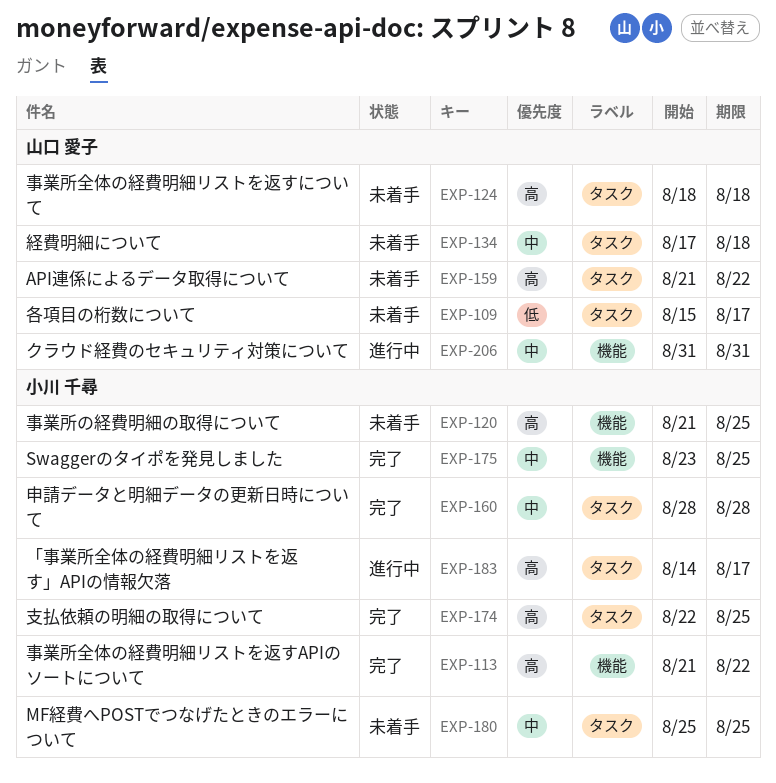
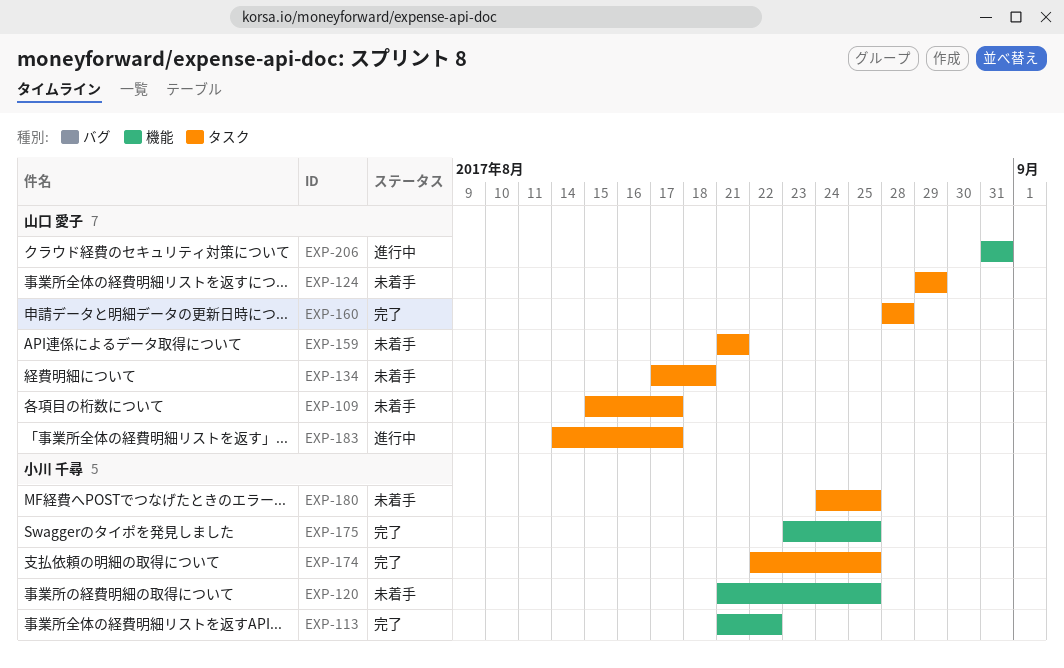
EXP-124, start: Aug 18 -> Aug 29
EXP-124, due: Aug 18 -> Aug 29
EXP-159, due: Aug 22 -> Aug 21
EXP-160, owner: 小川 千尋 -> 山口 愛子
EXP-180, start: Aug 25 -> Aug 24
EXP-183, owner: 小川 千尋 -> 山口 愛子

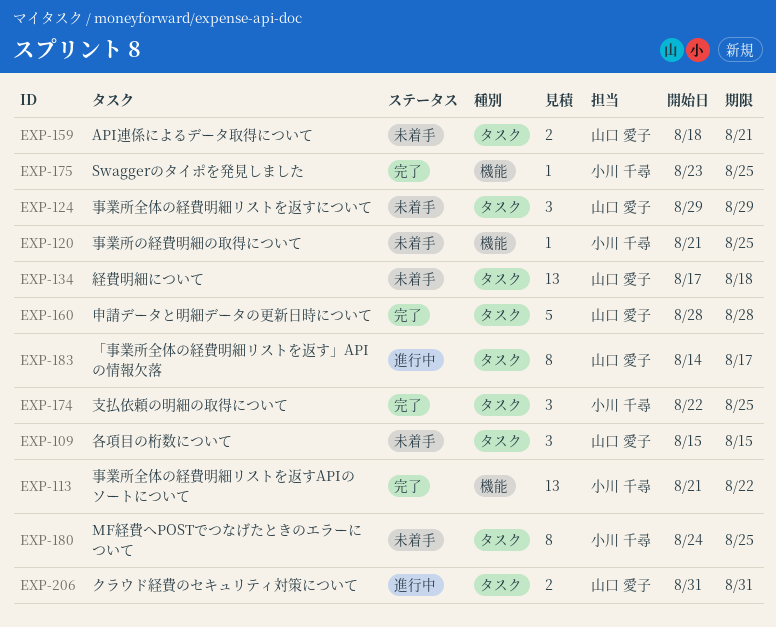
EXP-109, due: Aug 17 -> Aug 15
EXP-159, start: Aug 21 -> Aug 18
EXP-206, label: 機能 -> タスク

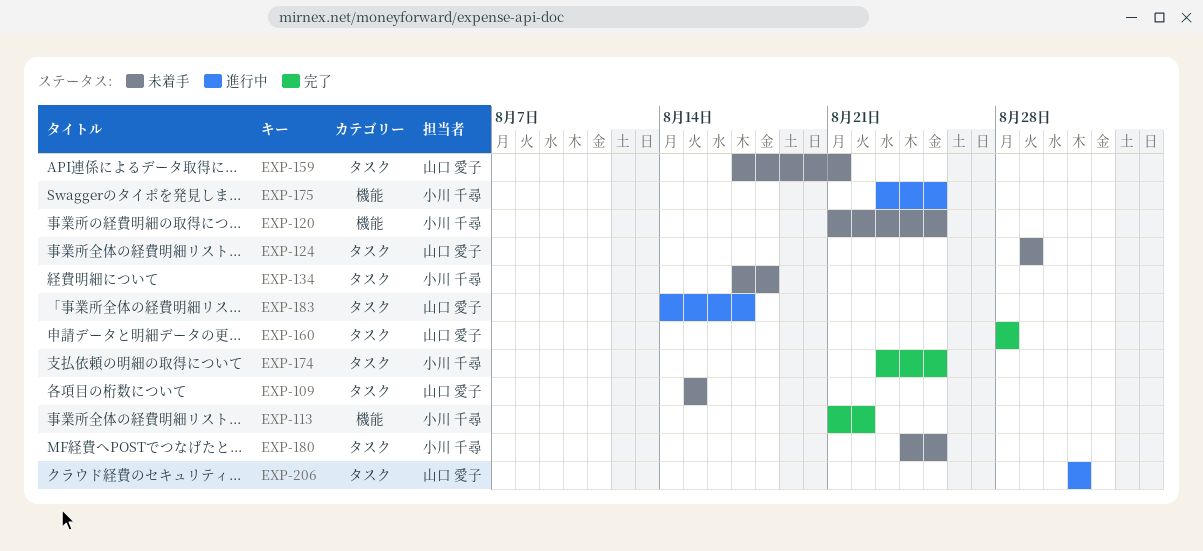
EXP-134, owner: 山口 愛子 -> 小川 千尋
EXP-159, start: Aug 18 -> Aug 17
EXP-174, start: Aug 22 -> Aug 23
EXP-175, status: 完了 -> 進行中

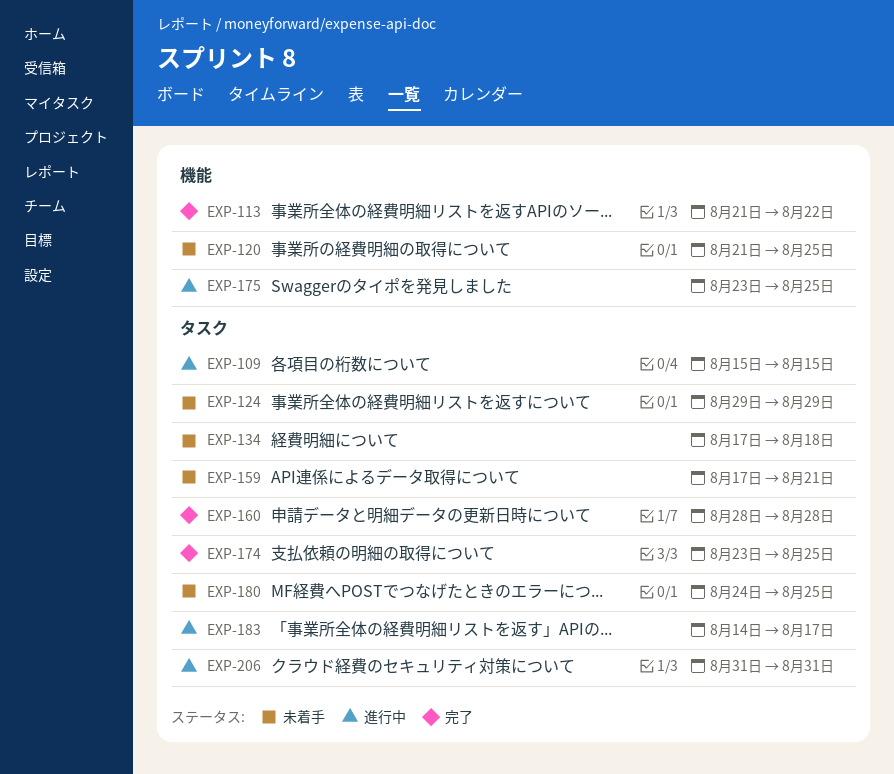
EXP-109, status: 未着手 -> 進行中

